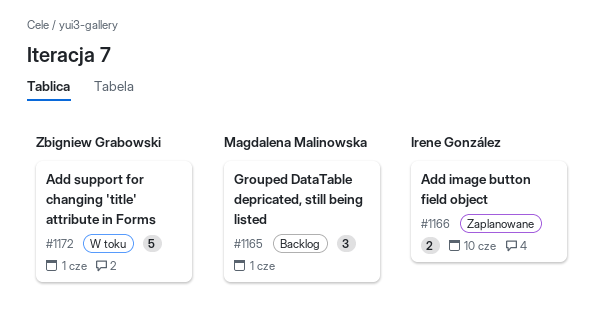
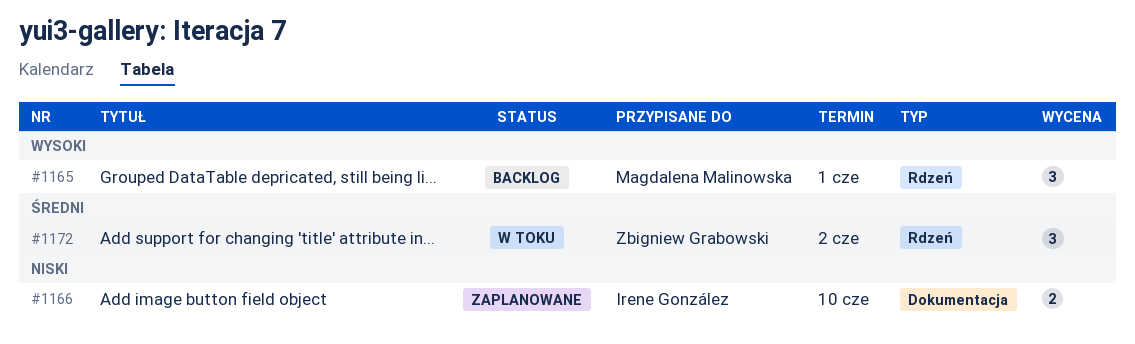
#1172, estimate: 5 -> 3
#1172, due: Jun 1 -> Jun 2

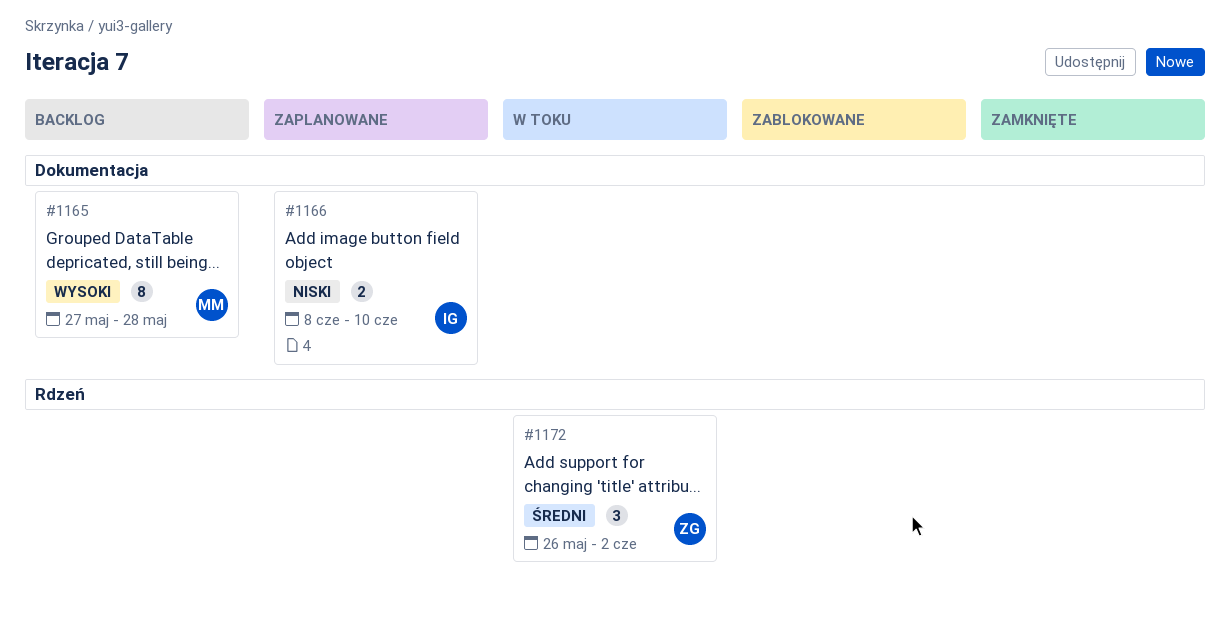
#1165, label: Rdzeń -> Dokumentacja
#1165, estimate: 3 -> 8
#1165, due: Jun 1 -> May 28

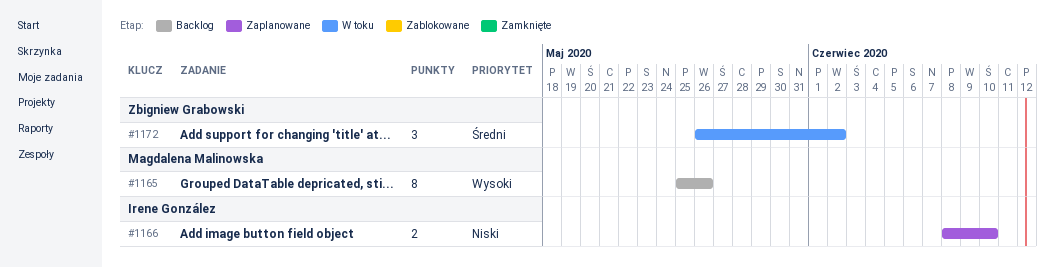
#1165, start: May 27 -> May 25
#1165, due: May 28 -> May 26

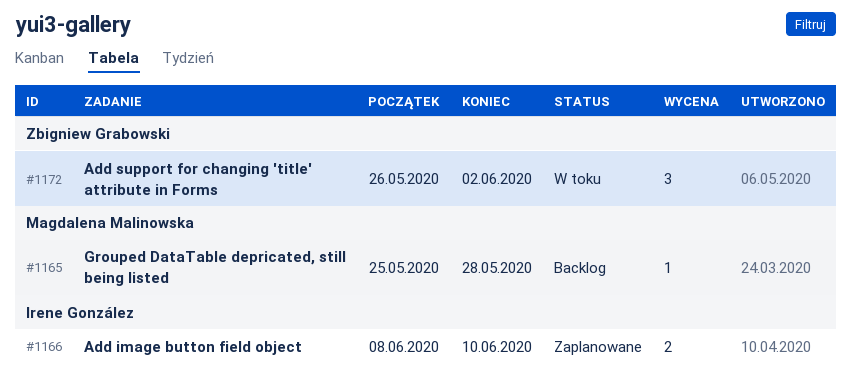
#1165, estimate: 8 -> 1
#1165, due: May 26 -> May 28

